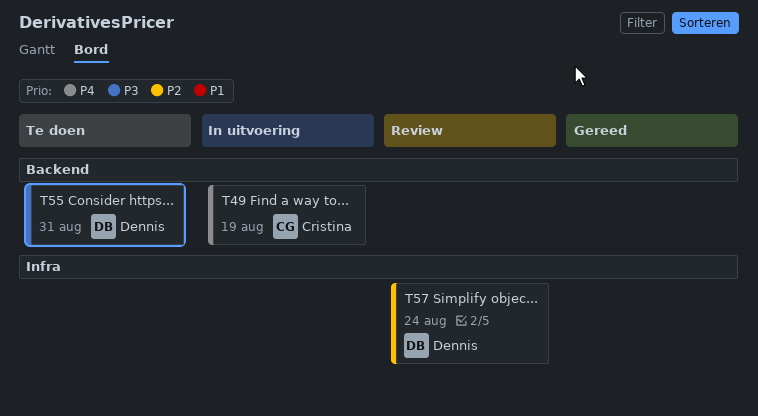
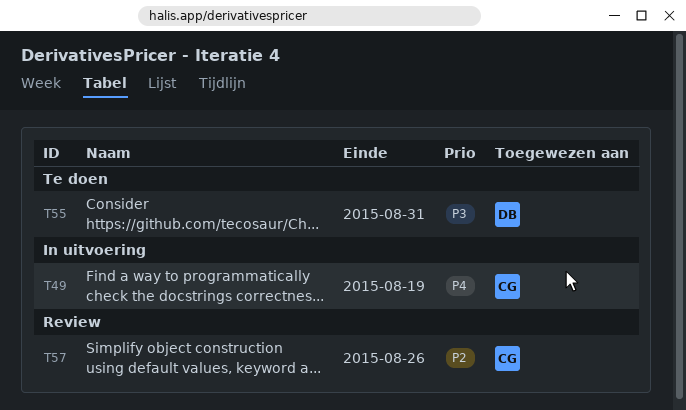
T57, owner: Dennis -> Cristina
T57, due: Aug 24 -> Aug 26

